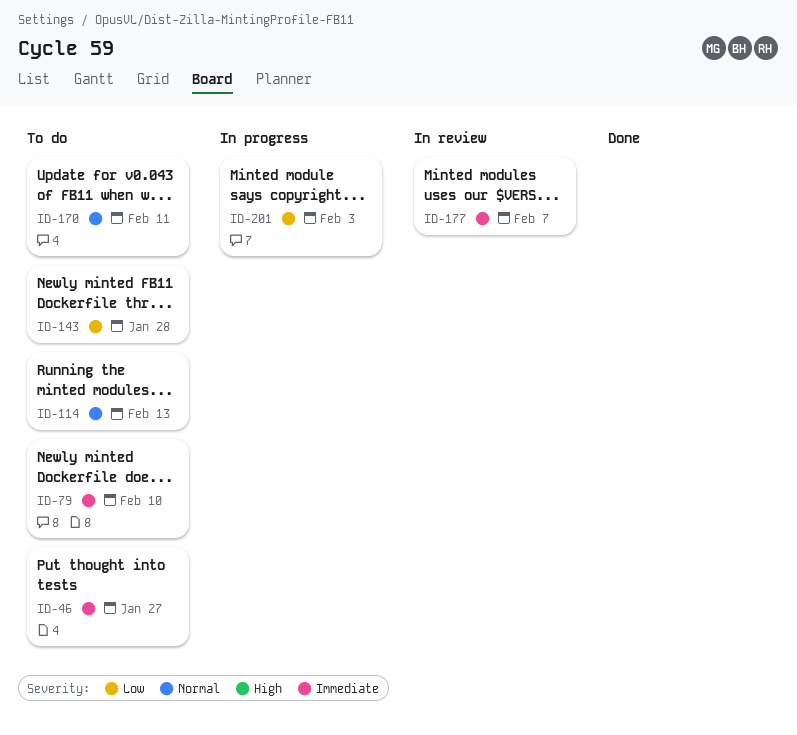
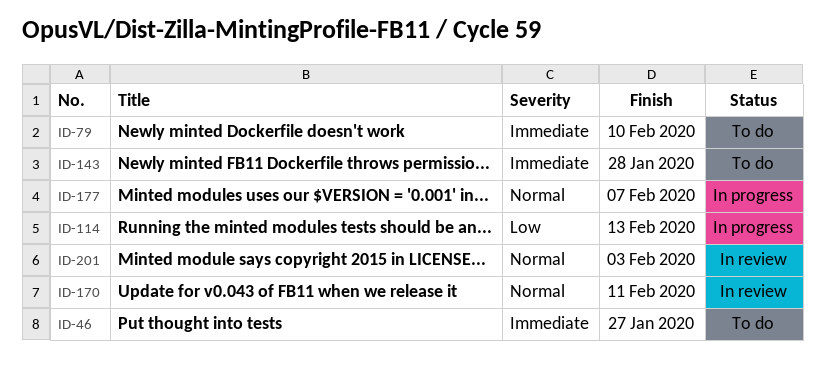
ID-114, status: To do -> In progress
ID-114, priority: Normal -> Low
ID-143, priority: Low -> Immediate
ID-170, status: To do -> In review
ID-177, status: In review -> In progress
ID-177, priority: Immediate -> Normal
ID-201, status: In progress -> In review
ID-201, priority: Low -> Normal

